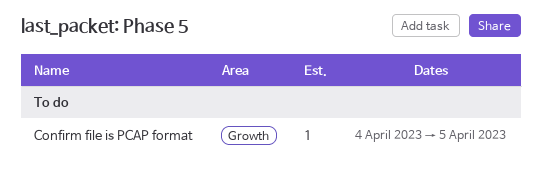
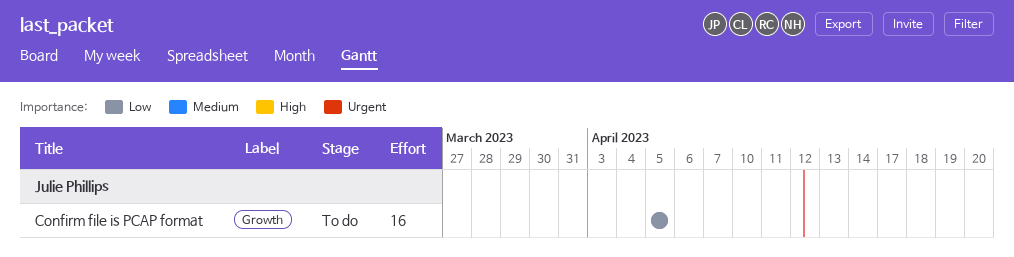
Confirm file is PCAP format, estimate: 1 -> 16
Confirm file is PCAP format, start: Apr 4 -> Apr 5

